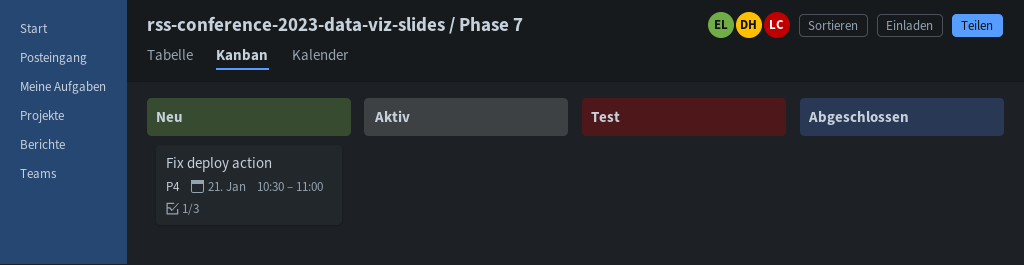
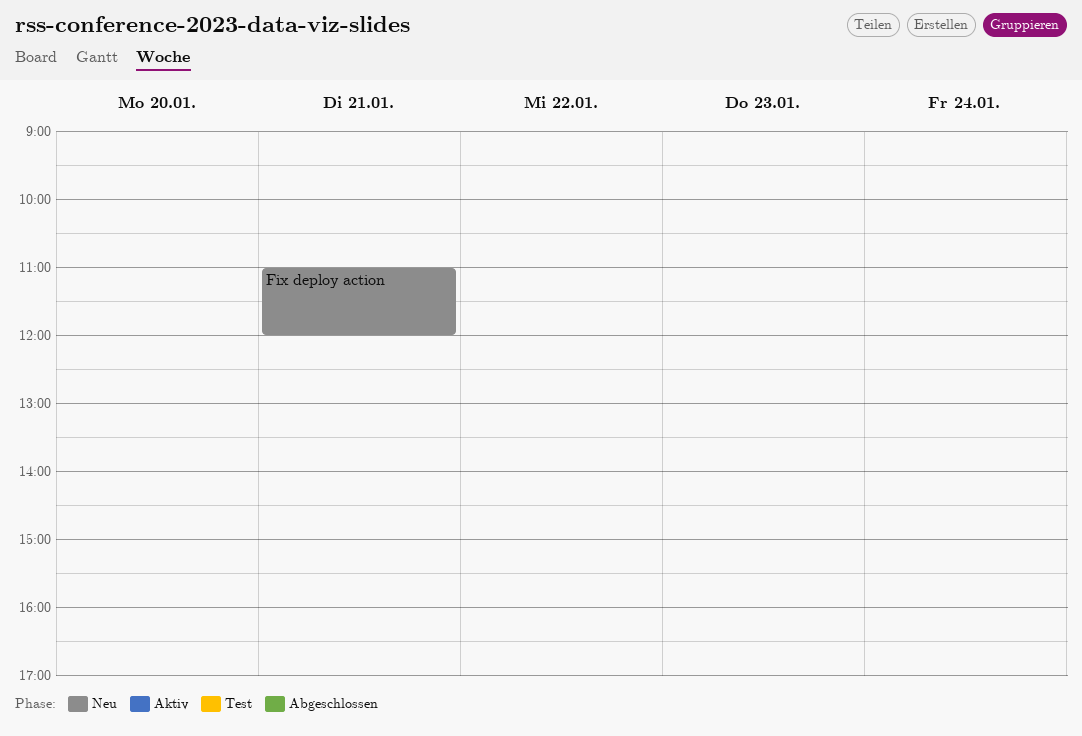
Fix deploy action, begins: 10:30 -> 11:00
Fix deploy action, ends: 11:00 -> 12:00

